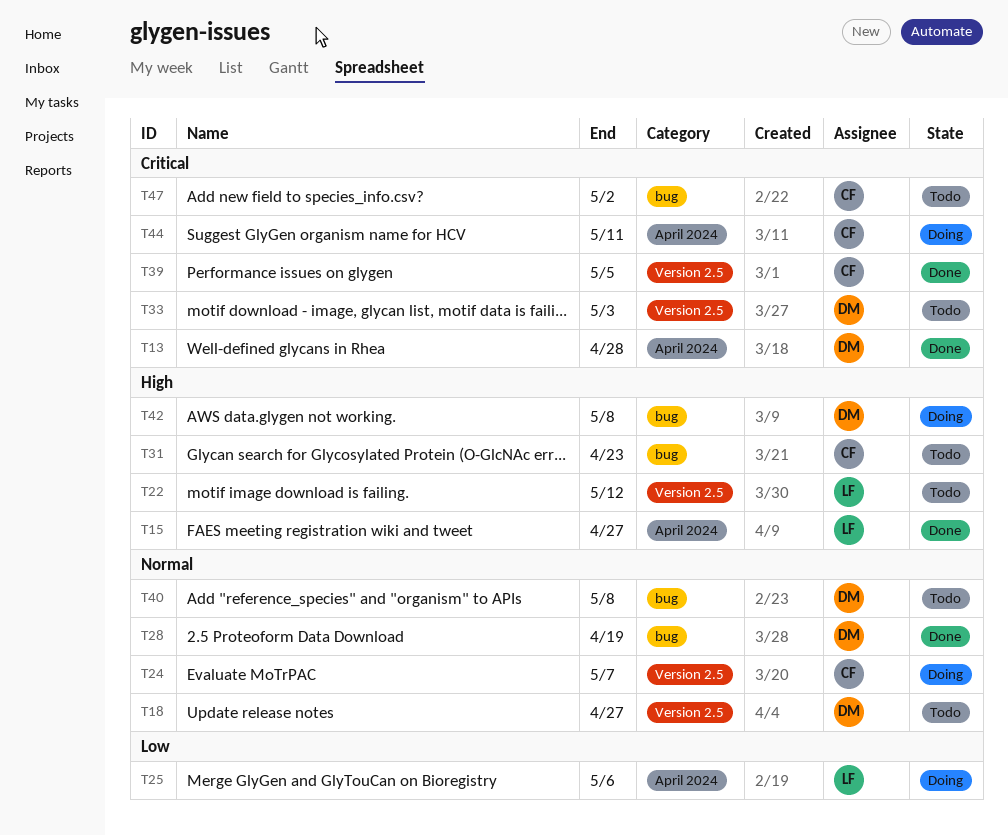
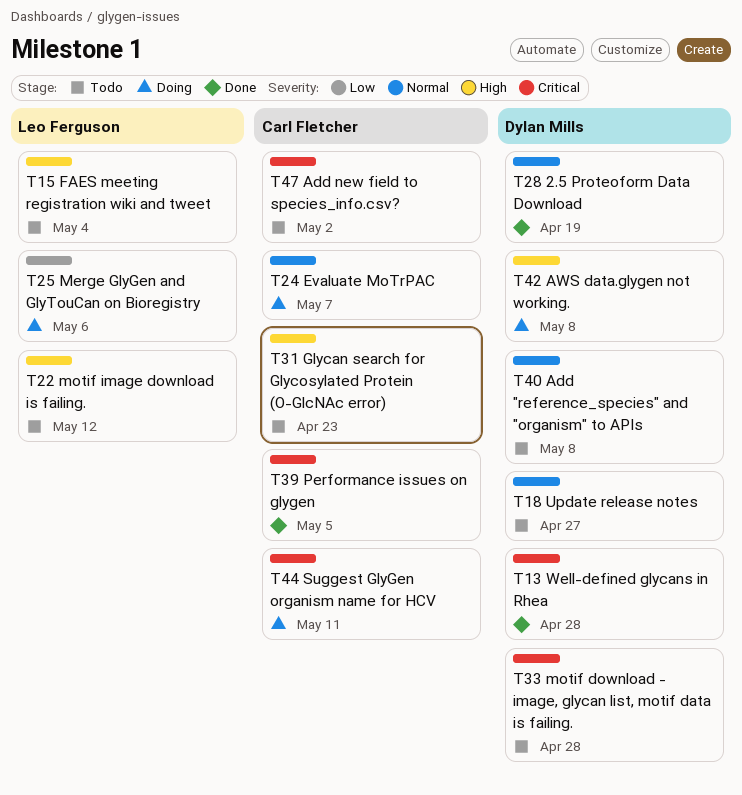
T15, status: Done -> Todo
T15, due: Apr 27 -> May 4
T33, due: May 3 -> Apr 28

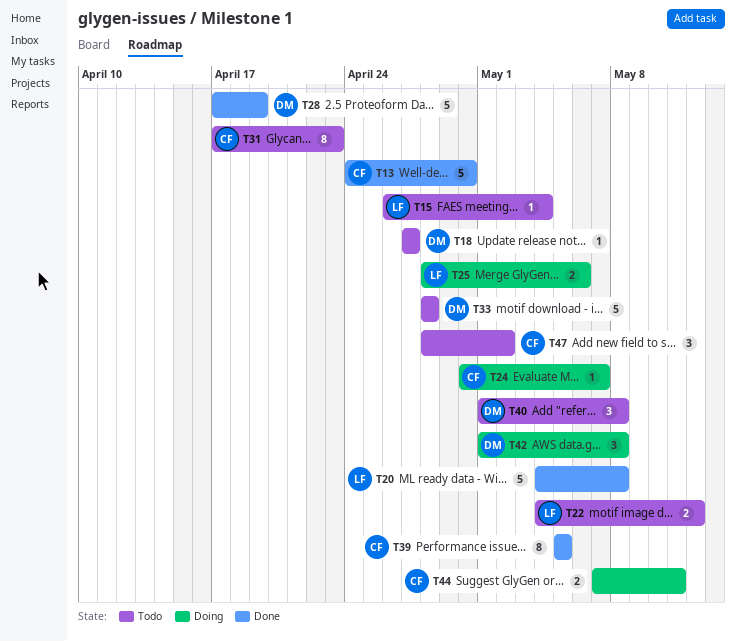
T13, owner: Dylan Mills -> Carl Fletcher
T13, due: Apr 28 -> Apr 30
T20: none -> present

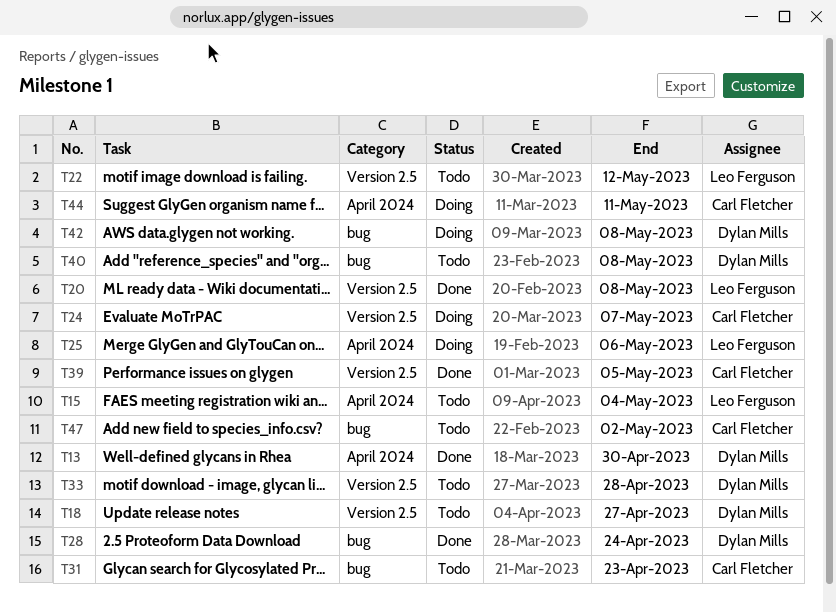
T13, owner: Carl Fletcher -> Dylan Mills
T28, due: Apr 19 -> Apr 24

